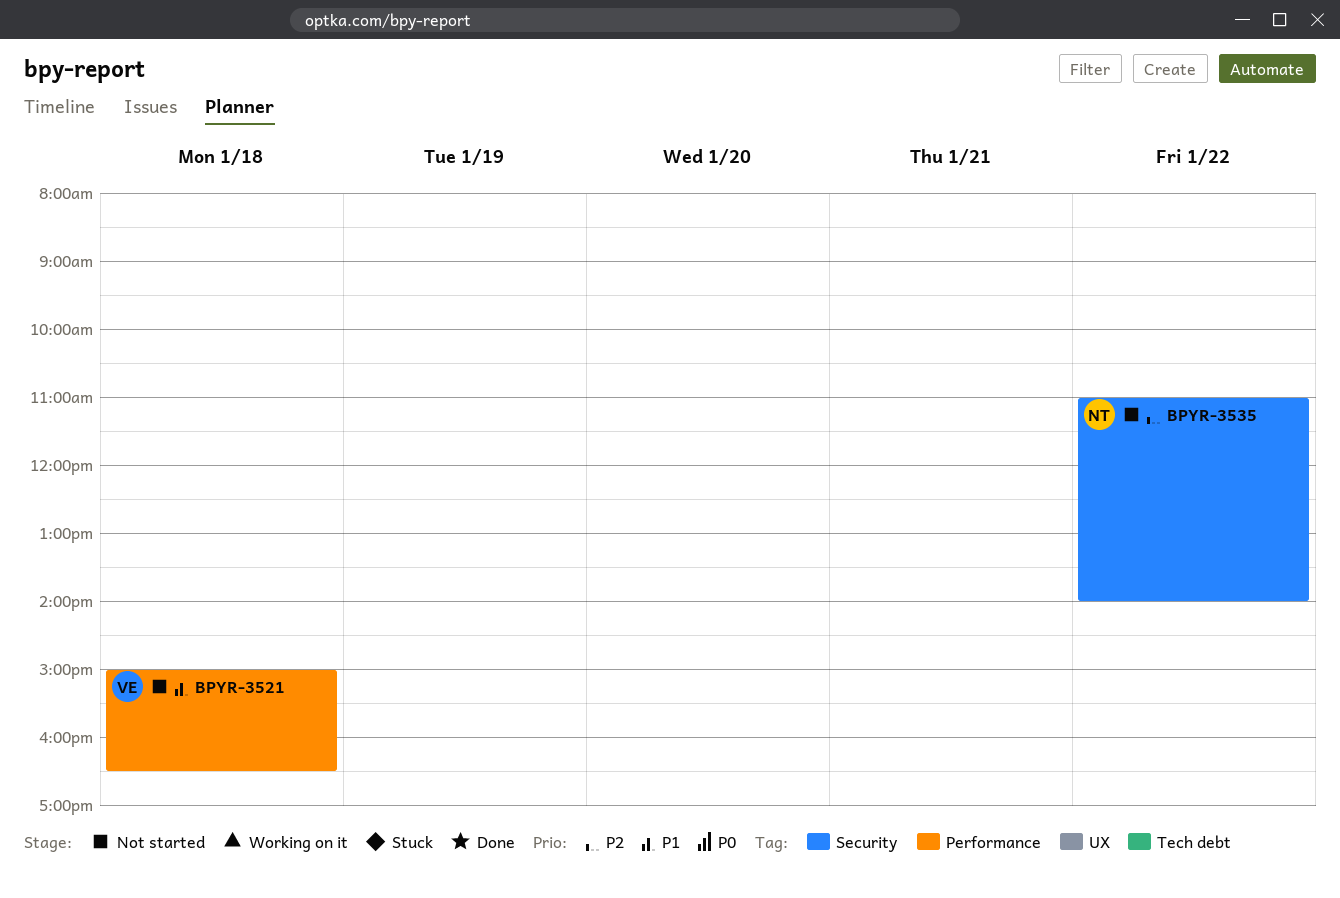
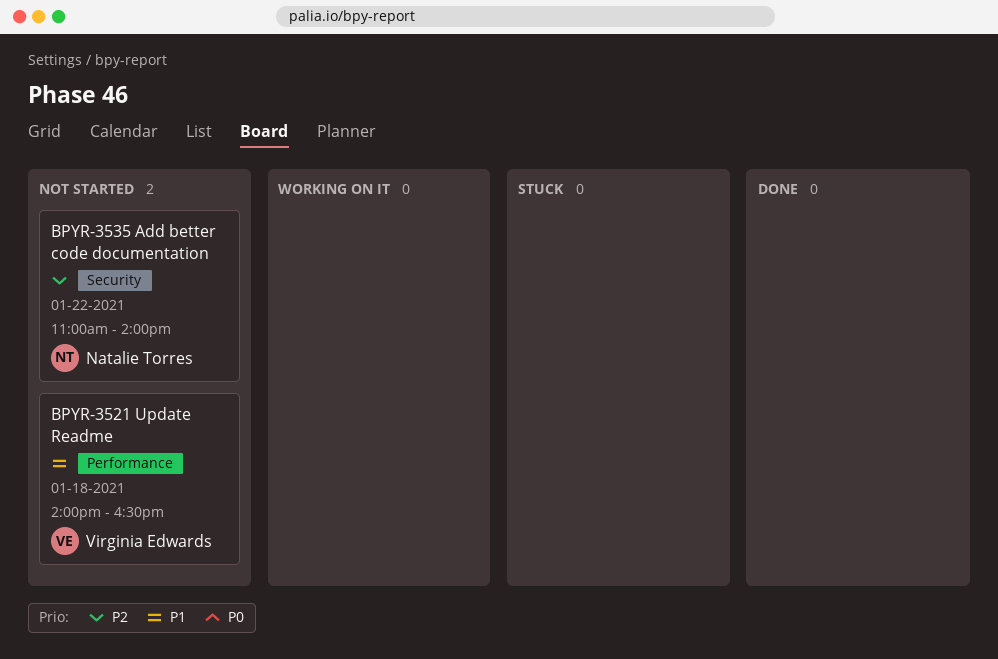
BPYR-3521, begins: 15:00 -> 14:00

